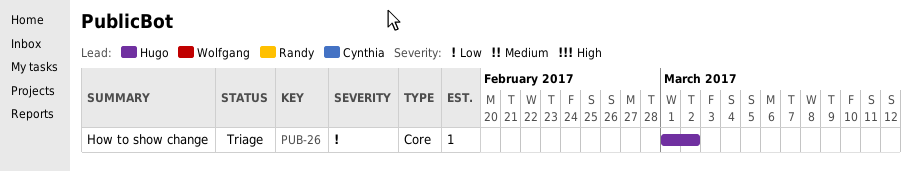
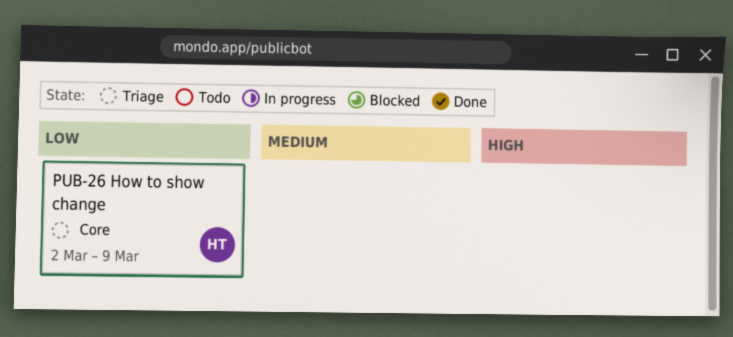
PUB-26, start: Mar 1 -> Mar 2
PUB-26, due: Mar 2 -> Mar 9

